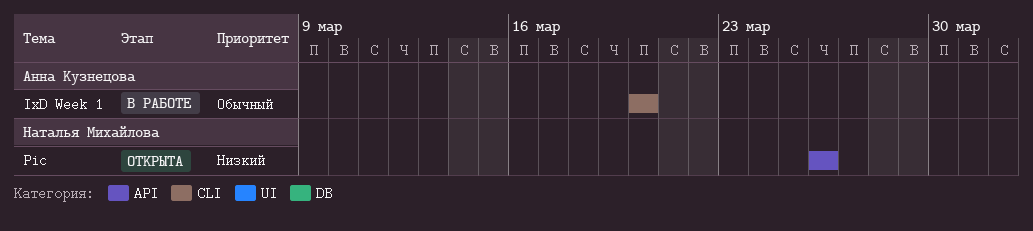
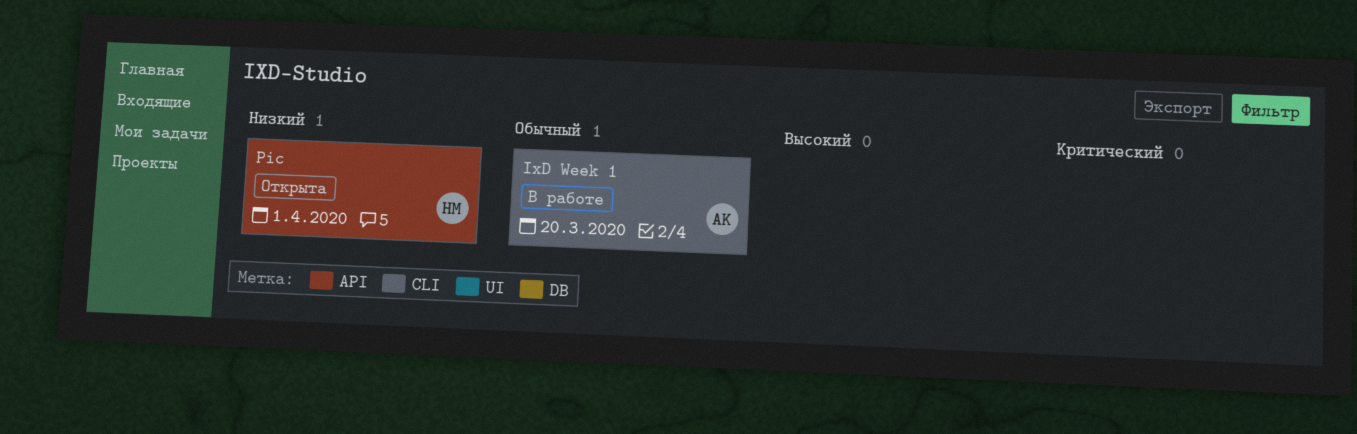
Pic, due: Mar 26 -> Apr 1

